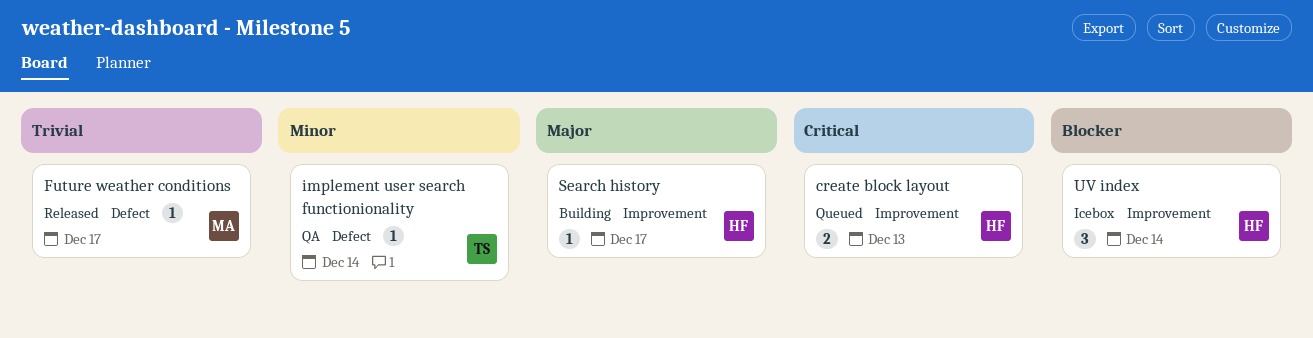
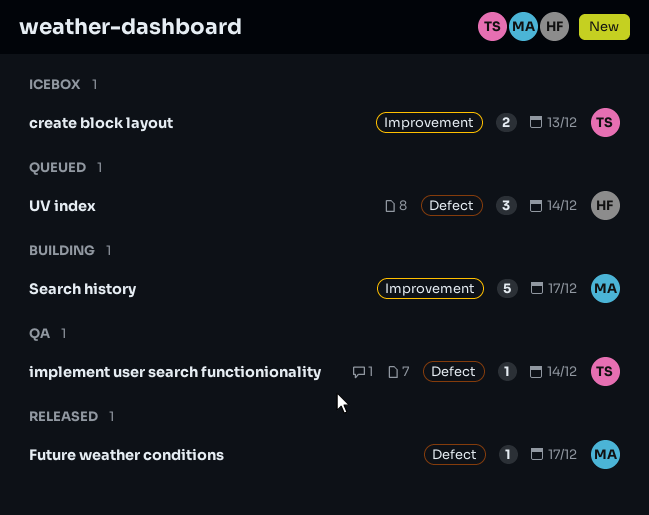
create block layout, status: Queued -> Icebox
create block layout, owner: HF -> TS
Search history, owner: HF -> MA
Search history, estimate: 1 -> 5
UV index, status: Icebox -> Queued
UV index, label: Improvement -> Defect

